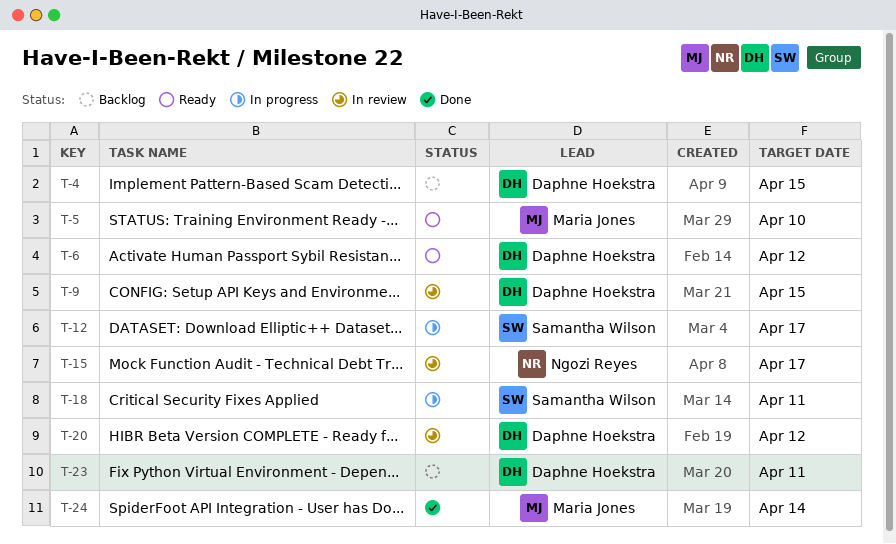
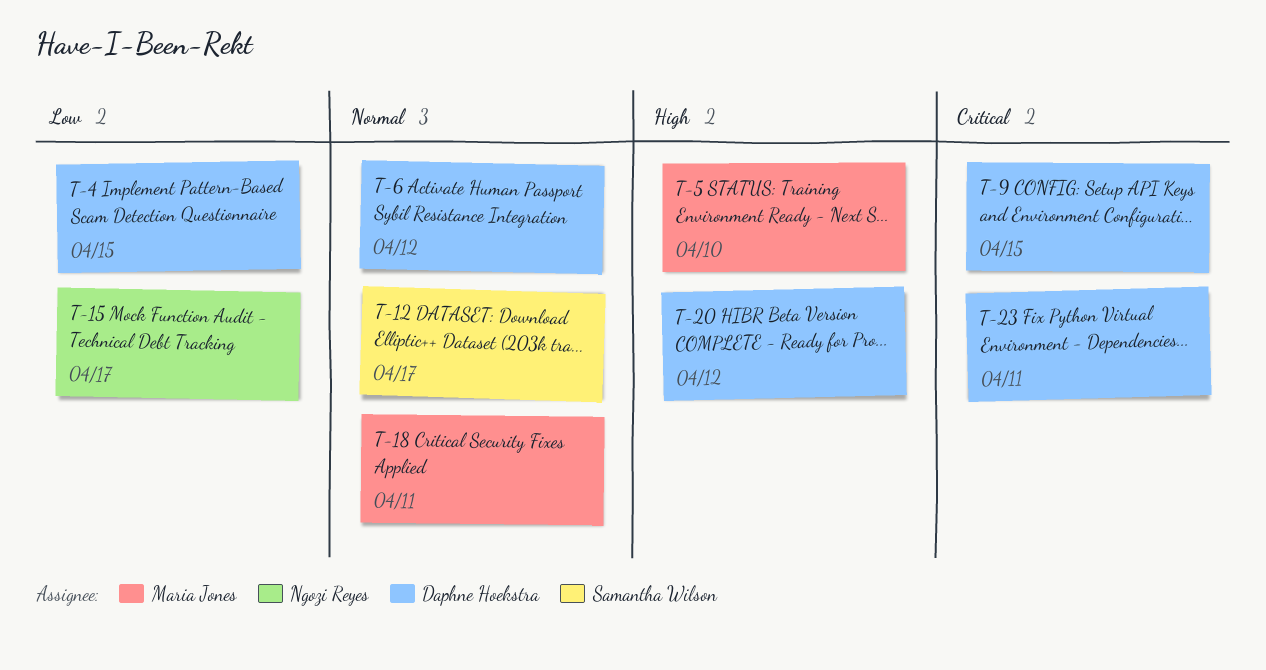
T-18, owner: Samantha Wilson -> Maria Jones
T-24: present -> none

